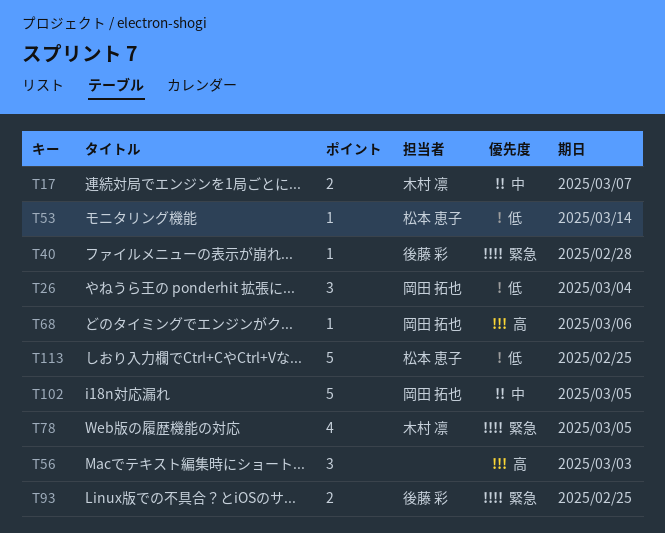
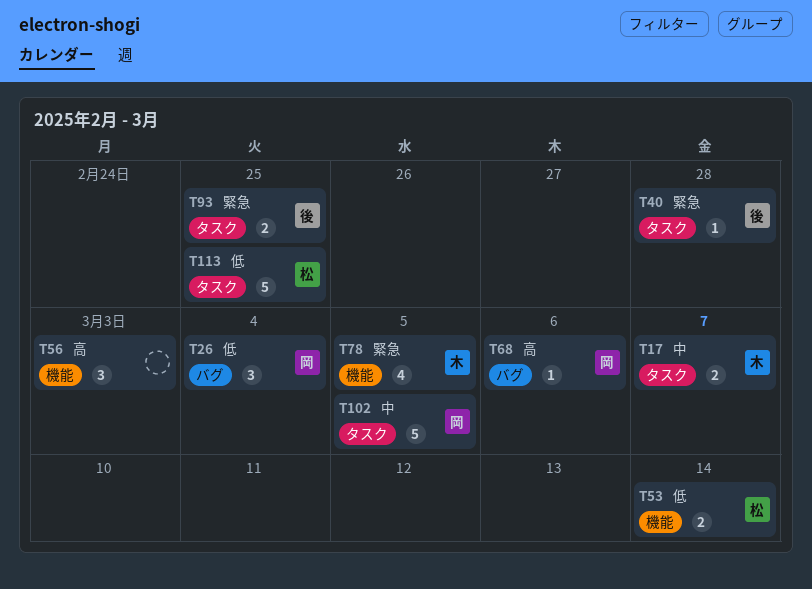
T53, estimate: 1 -> 2

